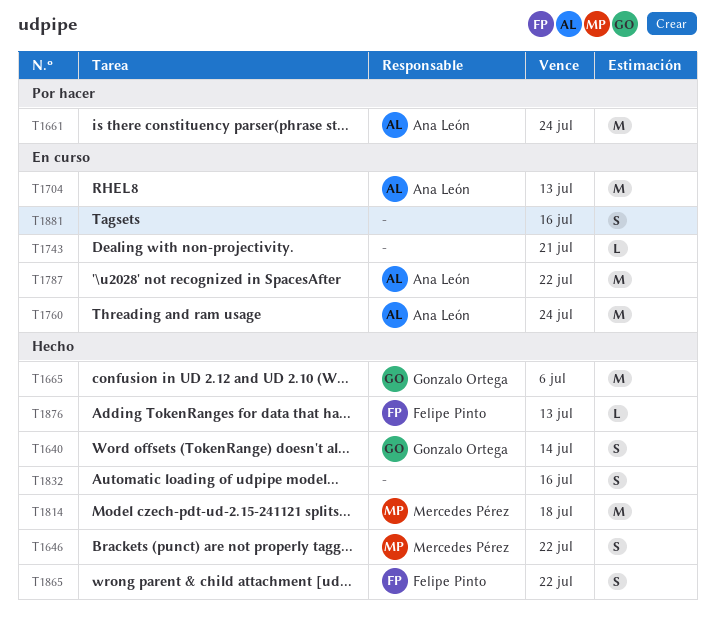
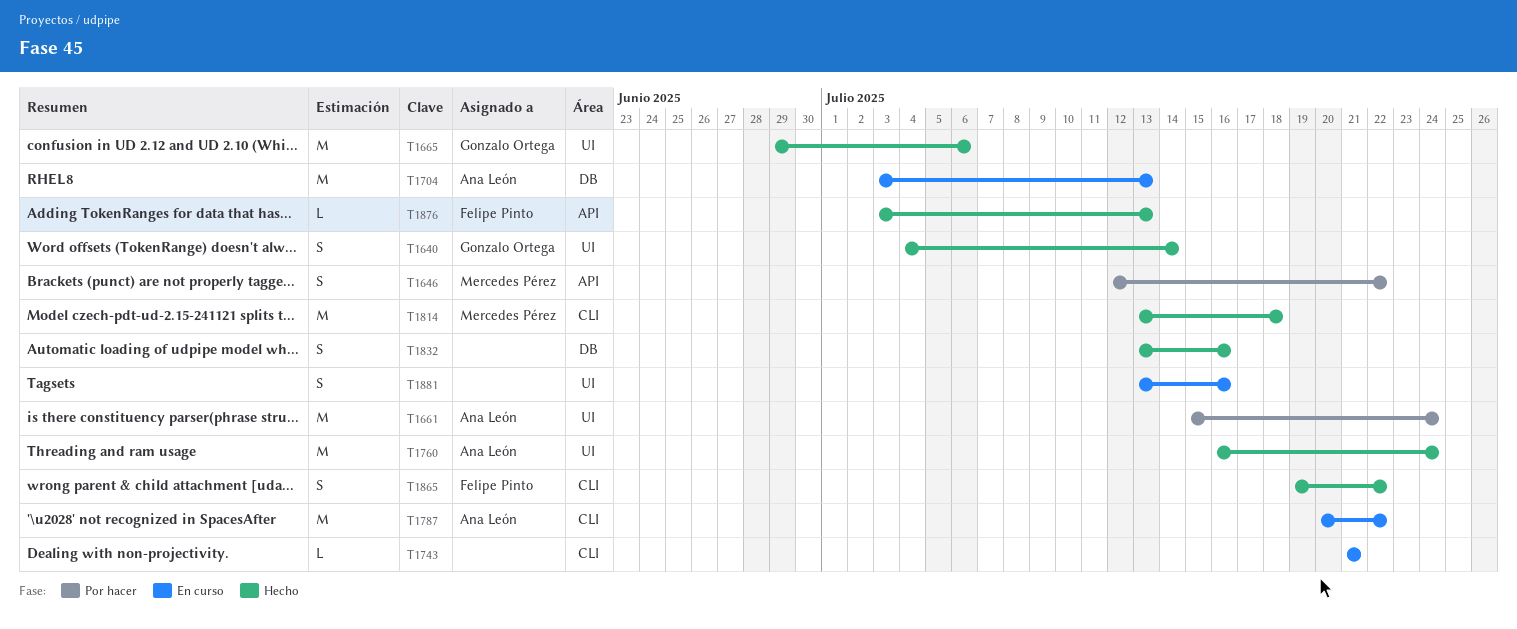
T1646, status: Hecho -> Por hacer
T1760, status: En curso -> Hecho

